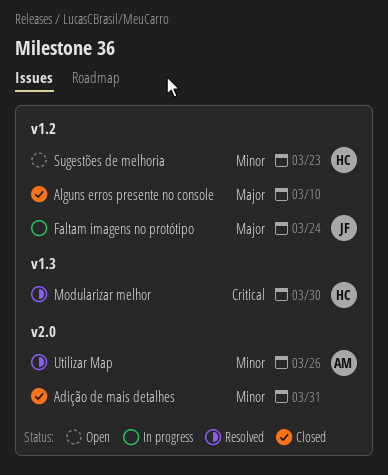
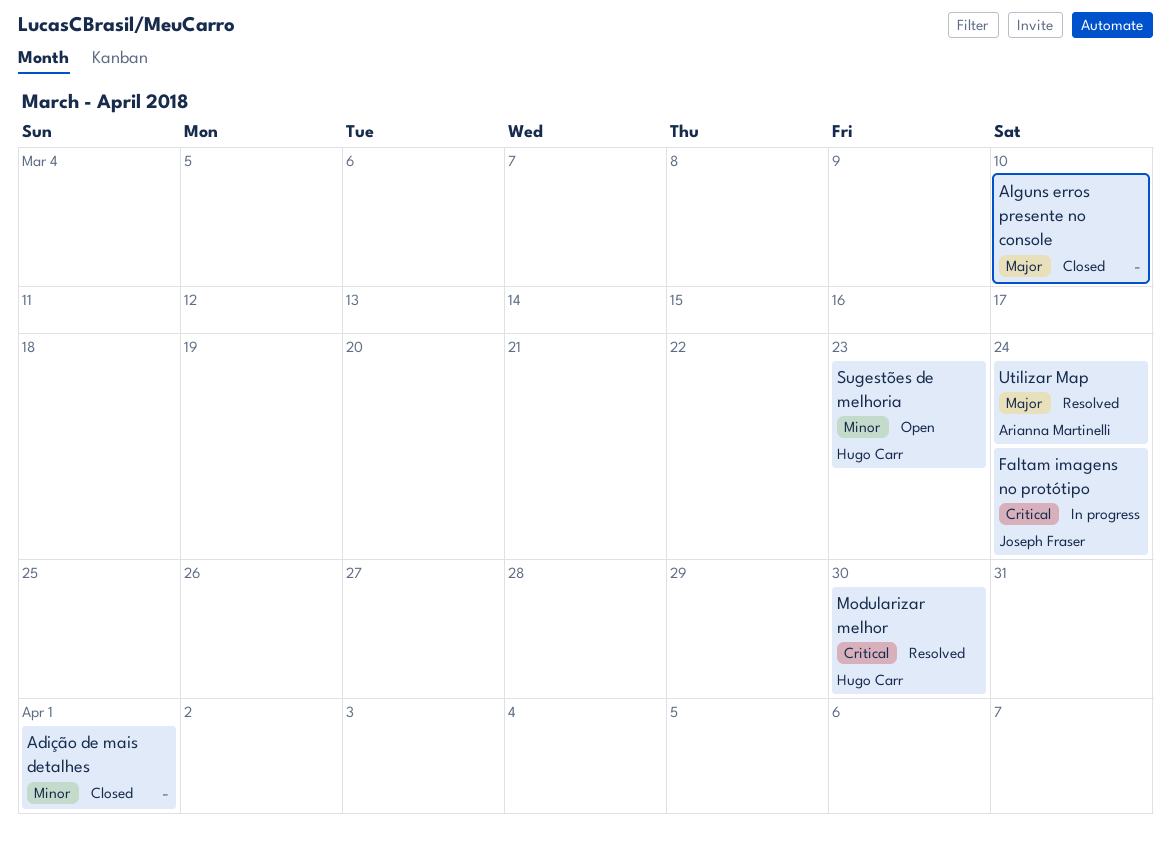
Adição de mais detalhes, due: Mar 31 -> Apr 1
Faltam imagens no protótipo, priority: Major -> Critical
Utilizar Map, priority: Minor -> Major
Utilizar Map, due: Mar 26 -> Mar 24

